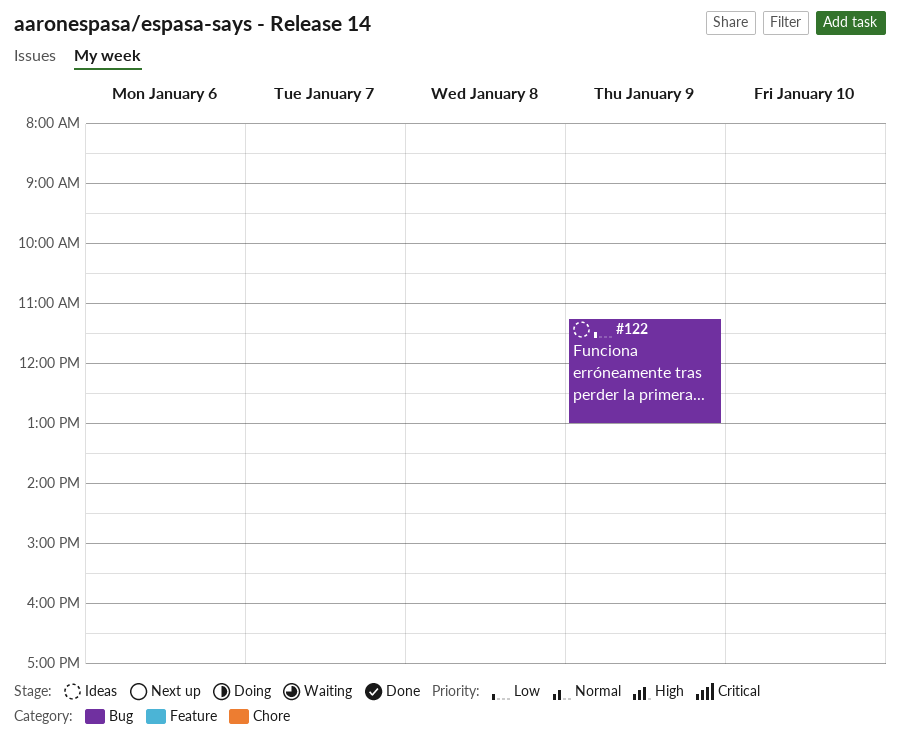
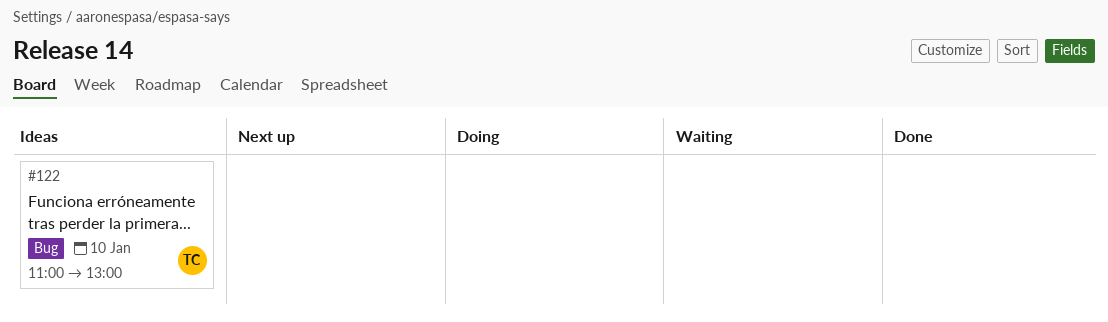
#122, day: Jan 9 -> Jan 10
#122, begins: 11:15 -> 11:00

